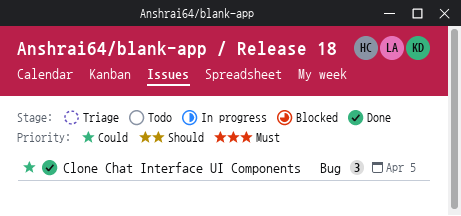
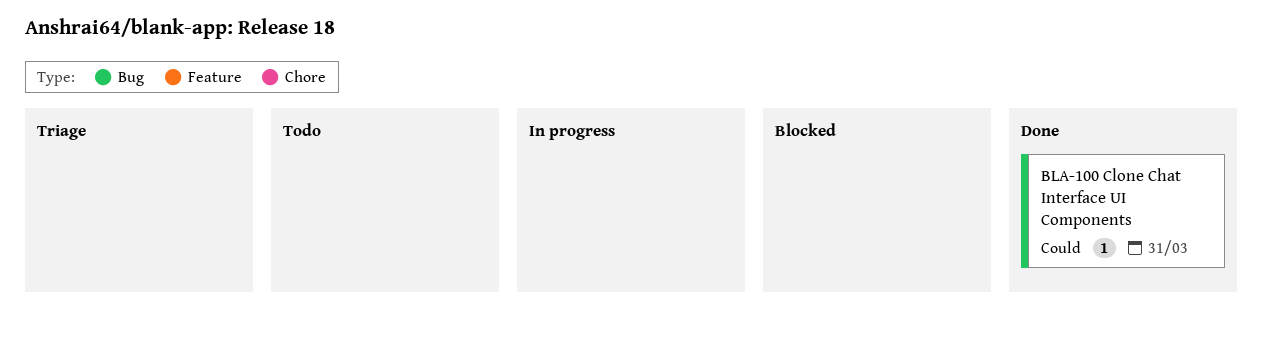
Clone Chat Interface UI Components, estimate: 3 -> 1
Clone Chat Interface UI Components, due: Apr 5 -> Mar 31

